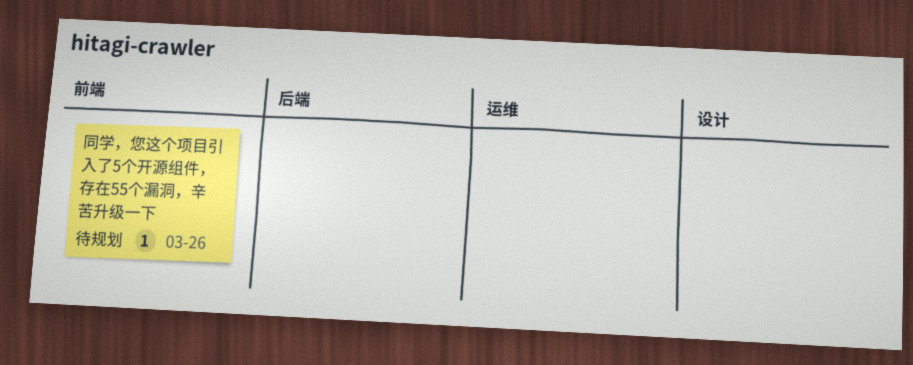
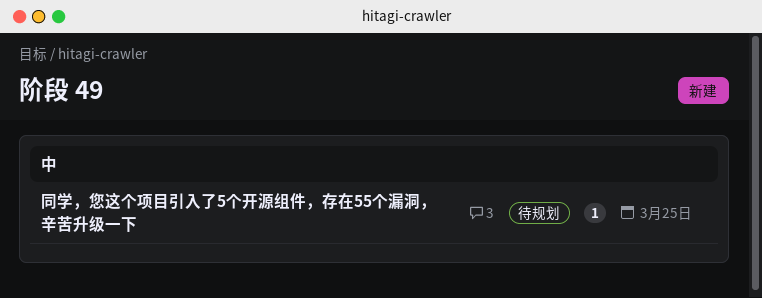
同学，您这个项目引入了5个开源组件，存在55个漏洞，辛苦升级一下, due: Mar 26 -> Mar 25

